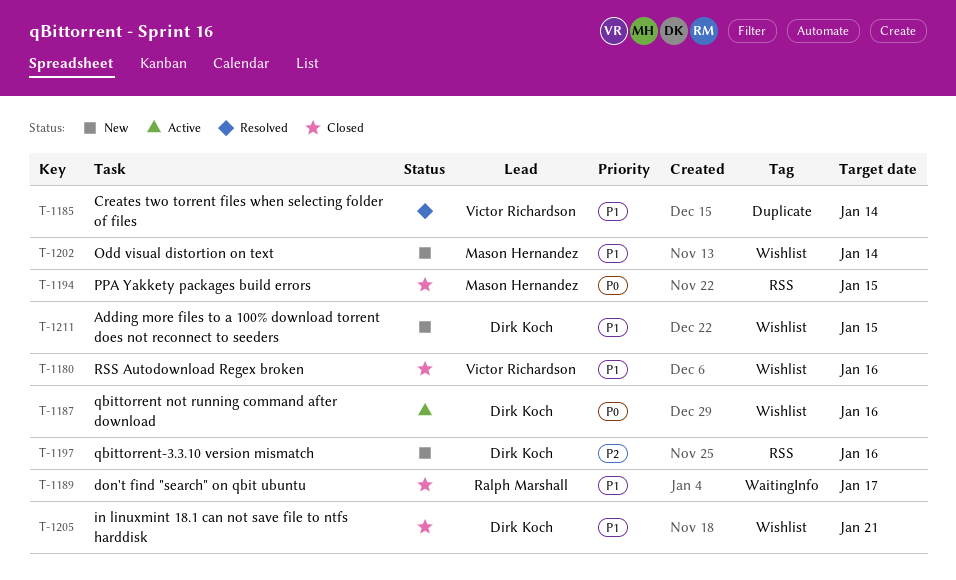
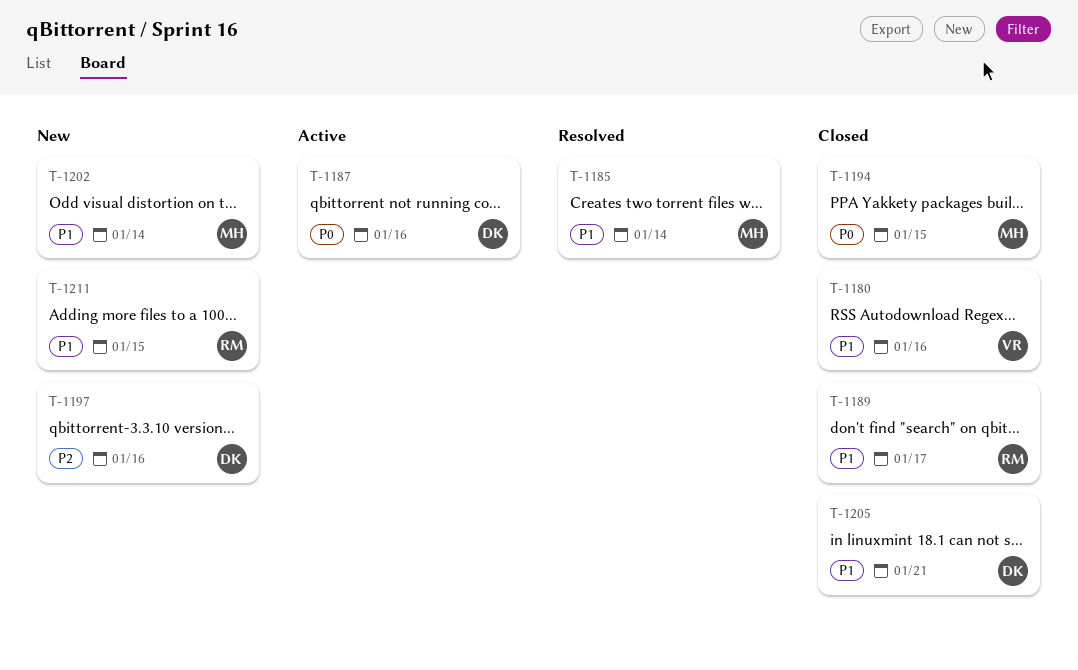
T-1185, owner: Victor Richardson -> Mason Hernandez
T-1211, owner: Dirk Koch -> Ralph Marshall

